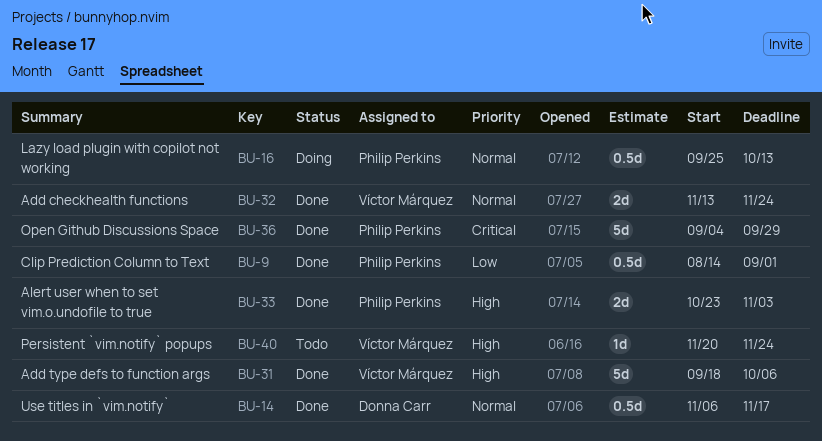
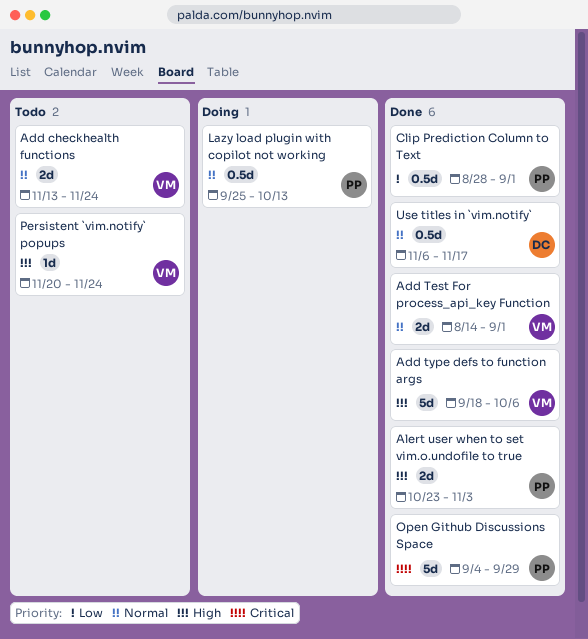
Add checkhealth functions, status: Done -> Todo
Add Test For process_api_key Function: none -> present
Clip Prediction Column to Text, start: Aug 14 -> Aug 28

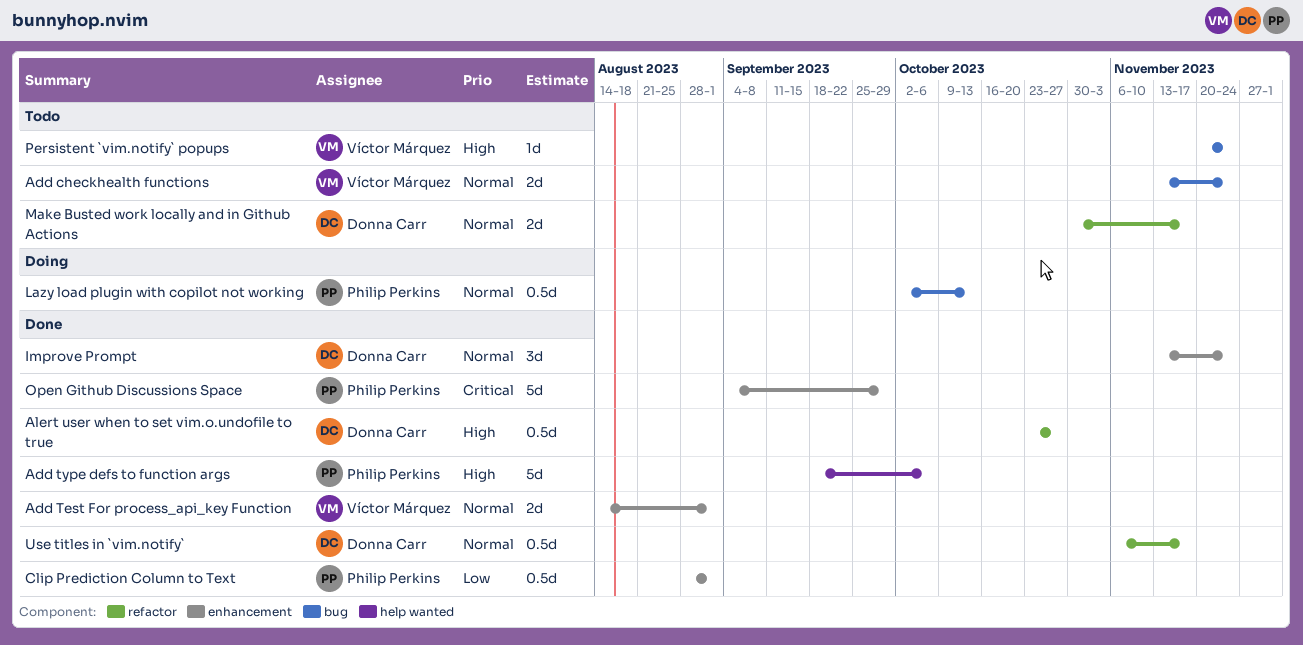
Add type defs to function args, owner: Víctor Márquez -> Philip Perkins
Alert user when to set vim.o.undofile to true, owner: Philip Perkins -> Donna Carr
Alert user when to set vim.o.undofile to true, estimate: 2d -> 0.5d
Alert user when to set vim.o.undofile to true, due: Nov 3 -> Oct 27
Improve Prompt: none -> present
Lazy load plugin with copilot not working, start: Sep 25 -> Oct 2
Make Busted work locally and in Github Actions: none -> present

